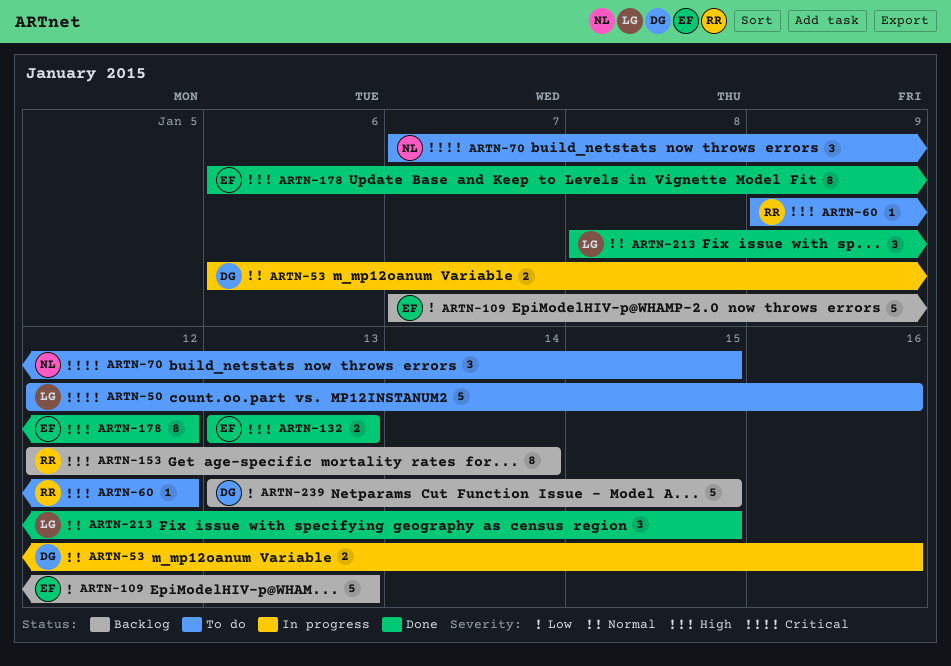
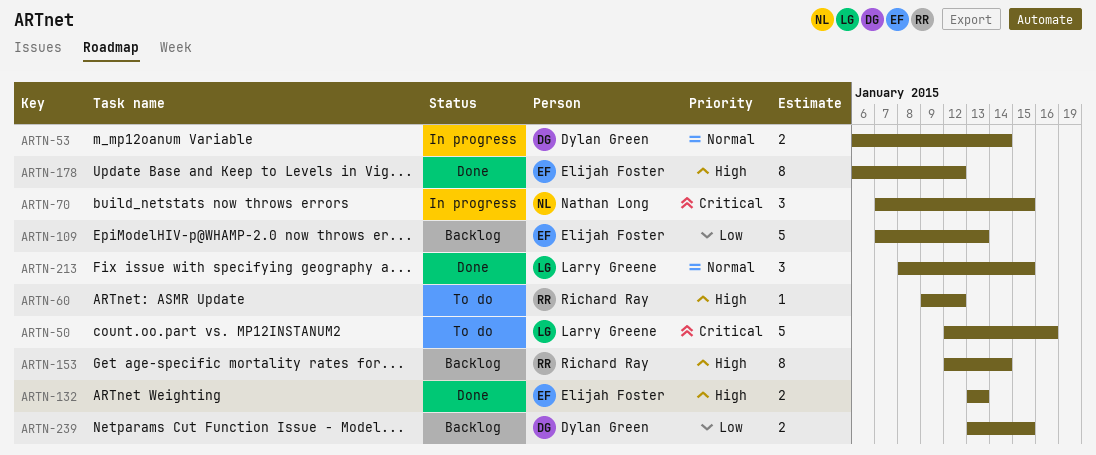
ARTN-53, due: Jan 16 -> Jan 14
ARTN-70, status: To do -> In progress
ARTN-239, estimate: 5 -> 2

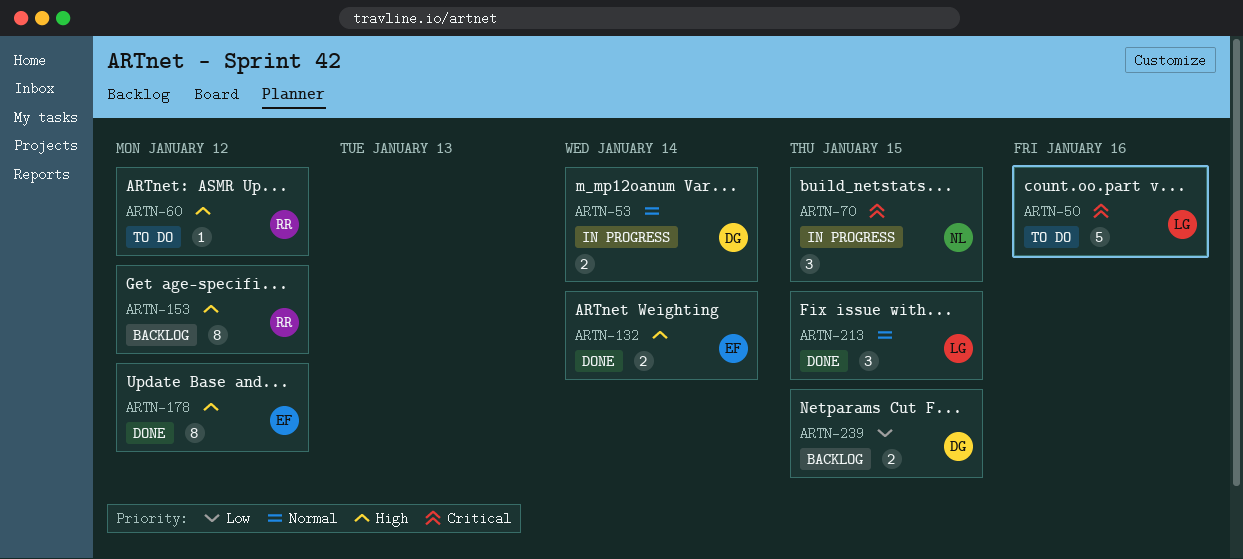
ARTN-109: present -> none
ARTN-132, due: Jan 13 -> Jan 14
ARTN-153, due: Jan 14 -> Jan 12

